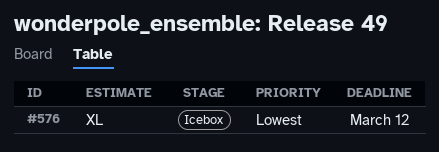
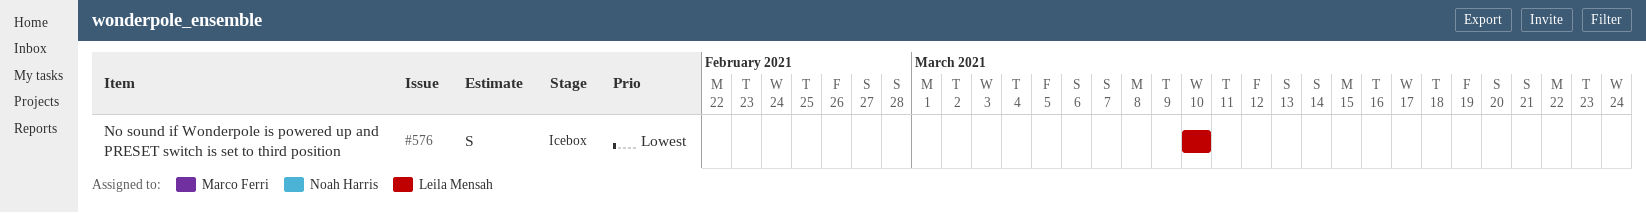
#576, estimate: XL -> S
#576, due: Mar 12 -> Mar 10

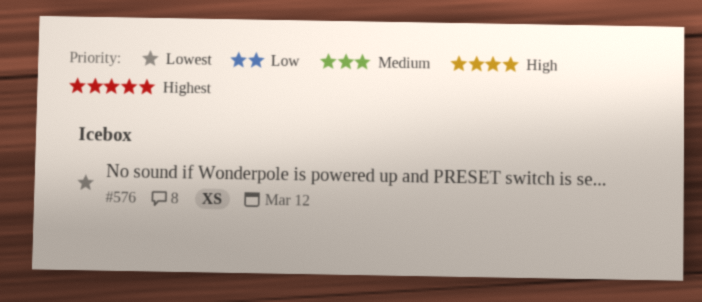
#576, estimate: S -> XS
#576, due: Mar 10 -> Mar 12

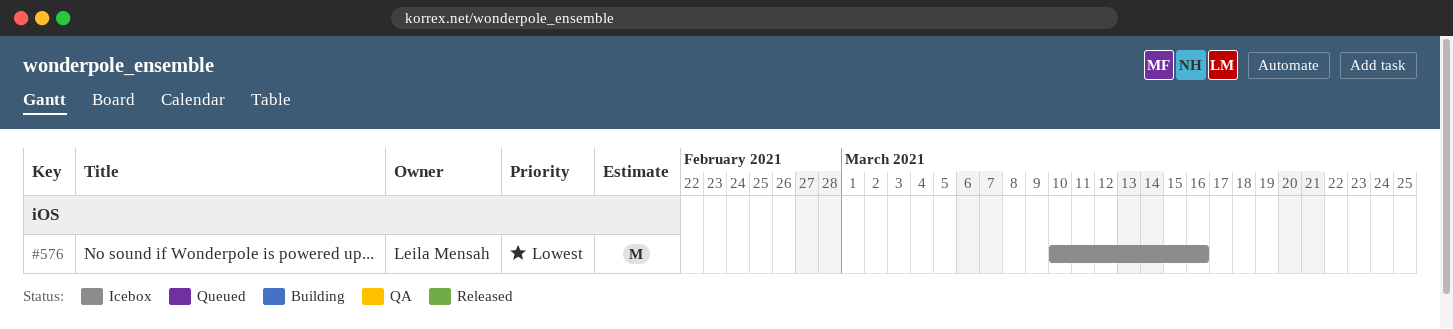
#576, estimate: XS -> M
#576, due: Mar 12 -> Mar 16

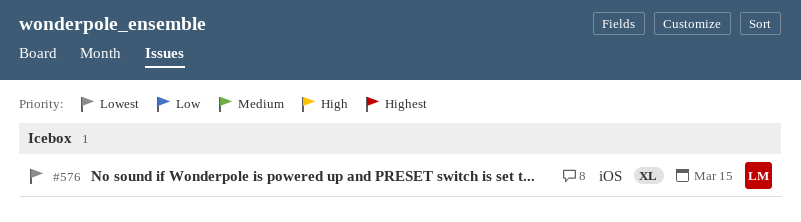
#576, estimate: M -> XL
#576, due: Mar 16 -> Mar 15

